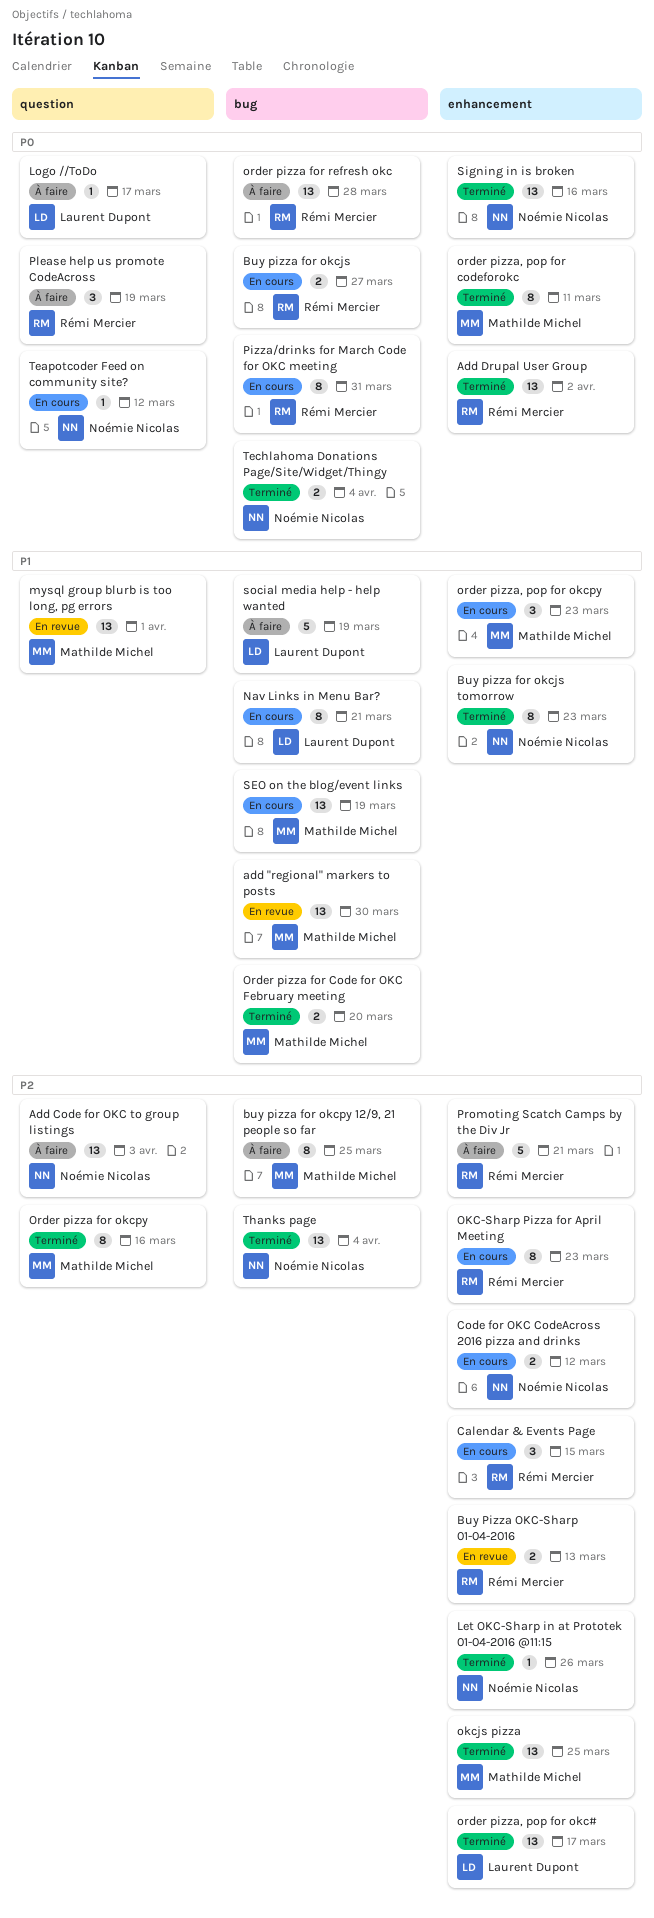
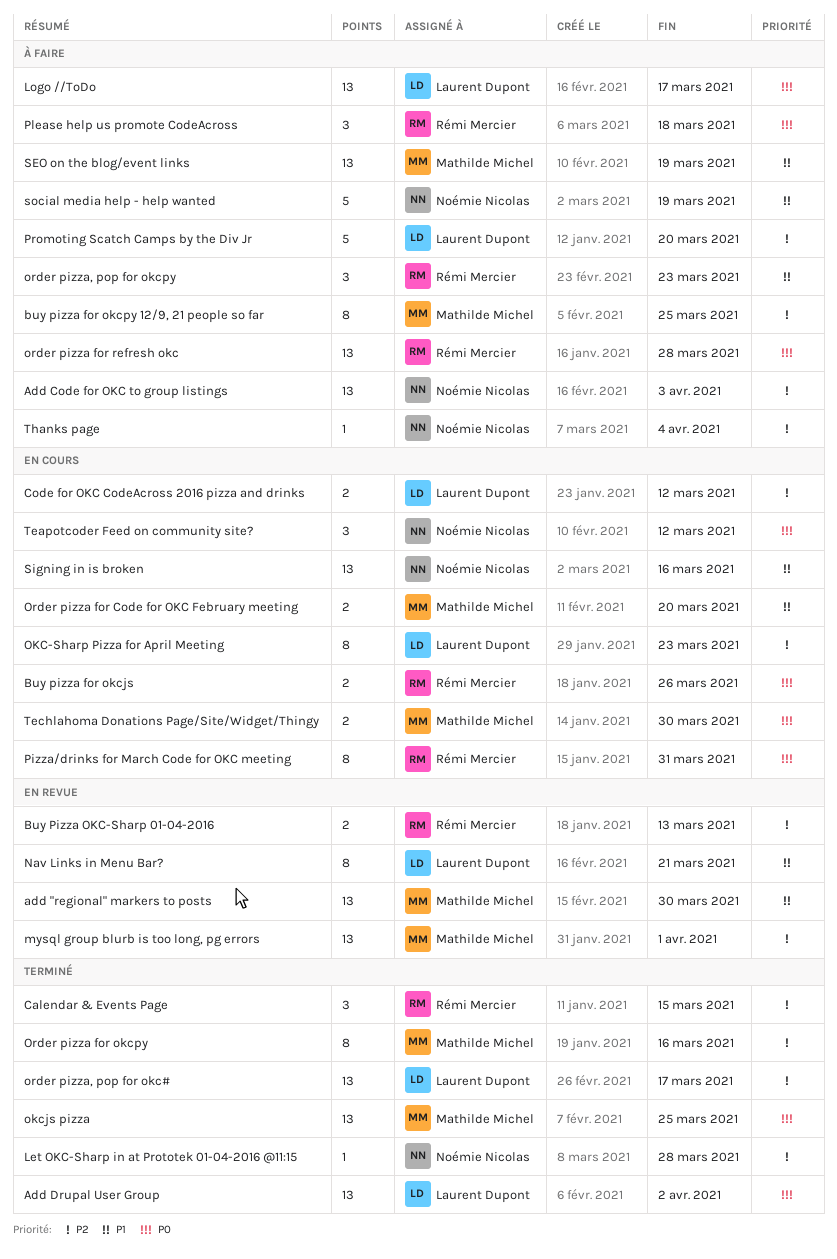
Add Drupal User Group, owner: Rémi Mercier -> Laurent Dupont
Buy pizza for okcjs, due: Mar 27 -> Mar 26
Buy pizza for okcjs tomorrow: present -> none
Calendar & Events Page, status: En cours -> Terminé
Code for OKC CodeAcross 2016 pizza and drinks, owner: Noémie Nicolas -> Laurent Dupont
Let OKC-Sharp in at Prototek 01-04-2016 @11:15, due: Mar 26 -> Mar 28
Logo //ToDo, estimate: 1 -> 13
mysql group blurb is too long, pg errors, priority: P1 -> P2
Nav Links in Menu Bar?, status: En cours -> En revue
OKC-Sharp Pizza for April Meeting, owner: Rémi Mercier -> Laurent Dupont
okcjs pizza, priority: P2 -> P0
Order pizza for Code for OKC February meeting, status: Terminé -> En cours
order pizza, pop for codeforokc: present -> none
order pizza, pop for okcpy, status: En cours -> À faire
order pizza, pop for okcpy, owner: Mathilde Michel -> Rémi Mercier
Please help us promote CodeAcross, due: Mar 19 -> Mar 18
Promoting Scatch Camps by the Div Jr, owner: Rémi Mercier -> Laurent Dupont
Promoting Scatch Camps by the Div Jr, due: Mar 21 -> Mar 20
SEO on the blog/event links, status: En cours -> À faire
Signing in is broken, status: Terminé -> En cours
Signing in is broken, priority: P0 -> P1
social media help - help wanted, owner: Laurent Dupont -> Noémie Nicolas
Teapotcoder Feed on community site?, estimate: 1 -> 3
Techlahoma Donations Page/Site/Widget/Thingy, status: Terminé -> En cours
Techlahoma Donations Page/Site/Widget/Thingy, owner: Noémie Nicolas -> Mathilde Michel
Techlahoma Donations Page/Site/Widget/Thingy, due: Apr 4 -> Mar 30
Thanks page, status: Terminé -> À faire
Thanks page, estimate: 13 -> 1

